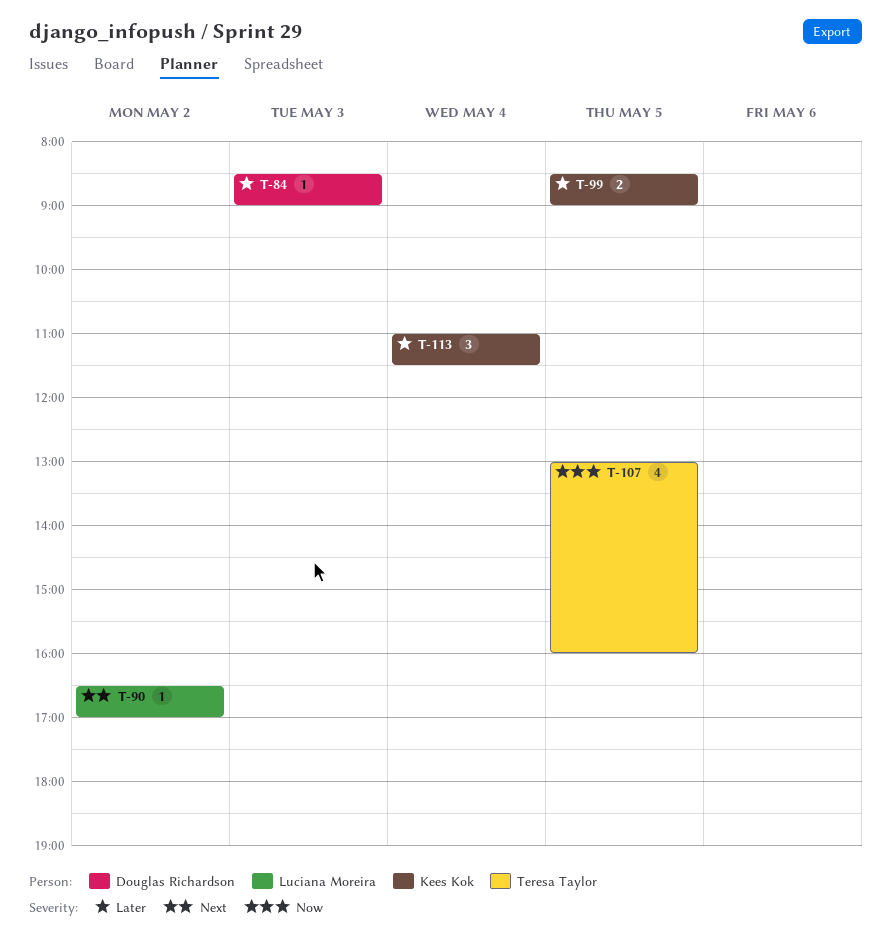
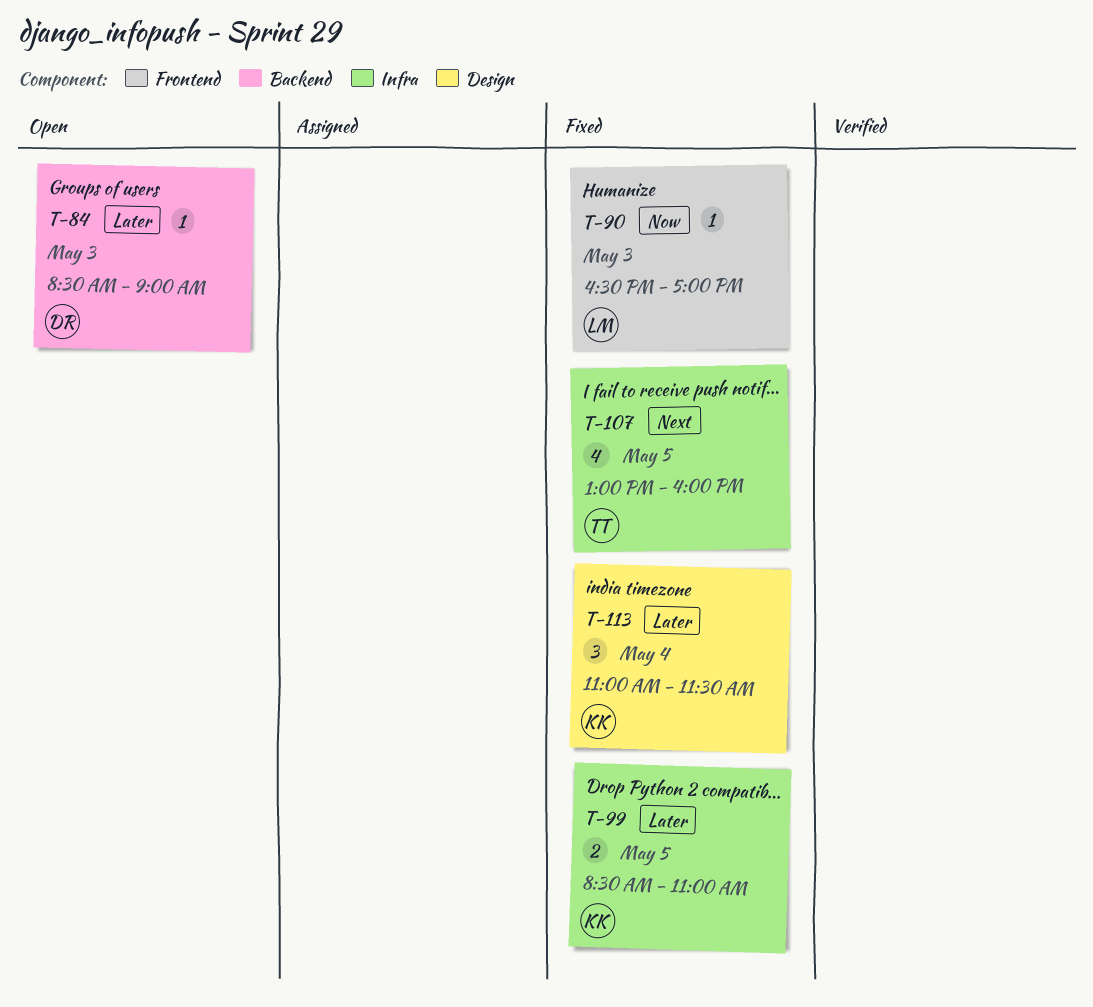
T-90, priority: Next -> Now
T-90, day: May 2 -> May 3
T-99, ends: 09:00 -> 11:00
T-107, priority: Now -> Next

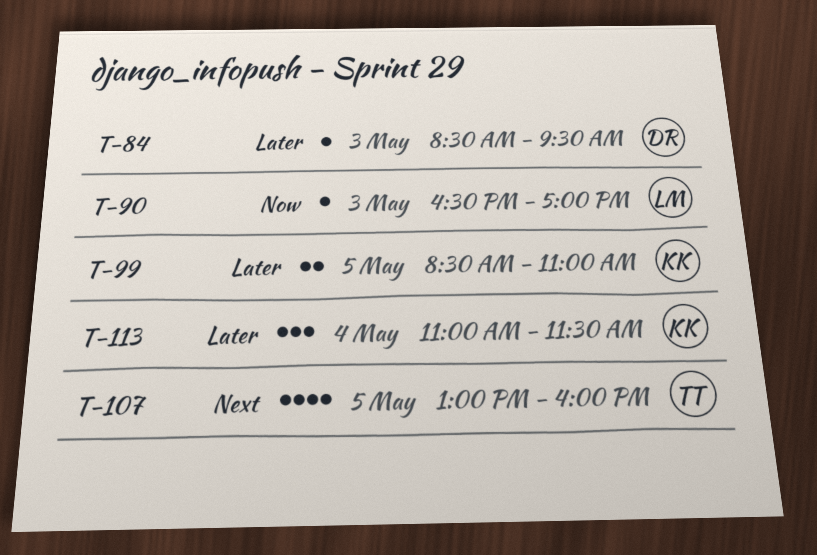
T-84, ends: 09:00 -> 09:30

